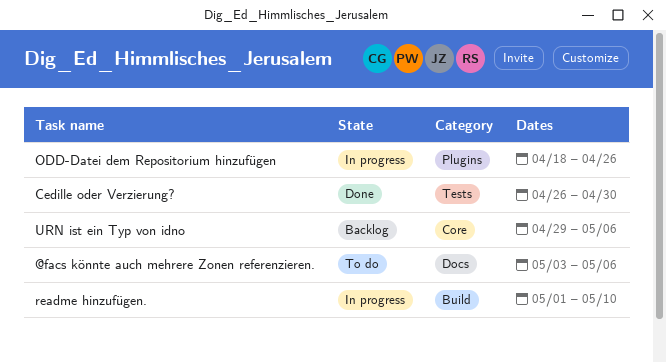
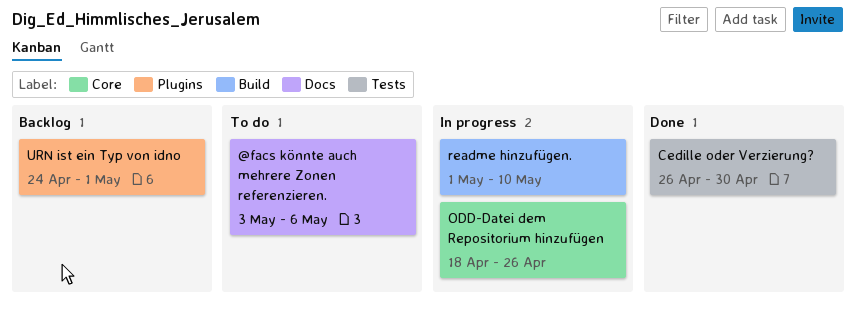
ODD-Datei dem Repositorium hinzufügen, label: Plugins -> Core
URN ist ein Typ von idno, label: Core -> Plugins
URN ist ein Typ von idno, start: Apr 29 -> Apr 24
URN ist ein Typ von idno, due: May 6 -> May 1

